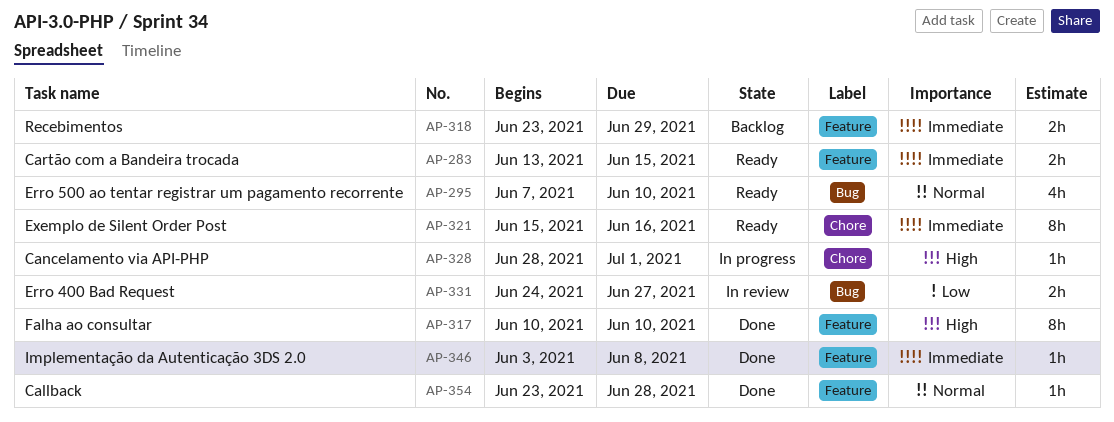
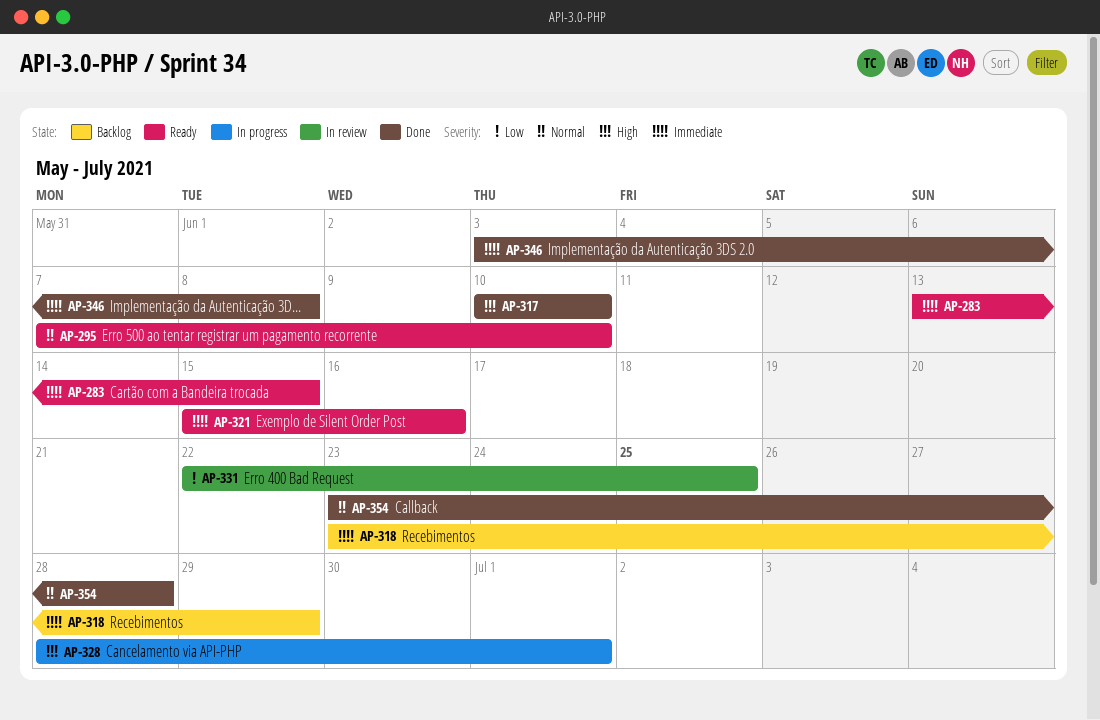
AP-331, start: Jun 24 -> Jun 22
AP-331, due: Jun 27 -> Jun 25

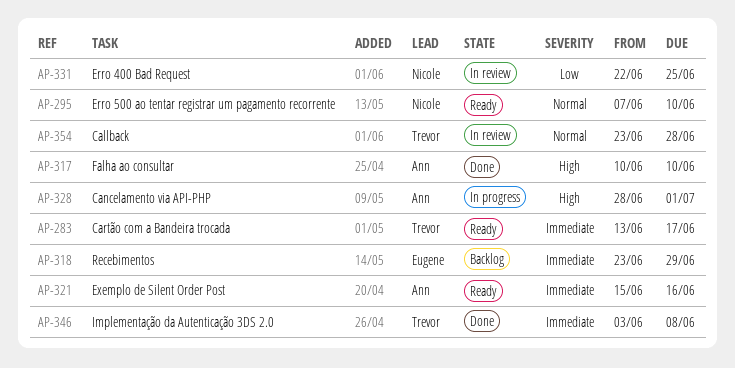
AP-283, due: Jun 15 -> Jun 17
AP-354, status: Done -> In review

